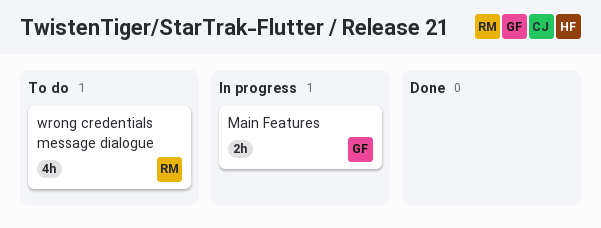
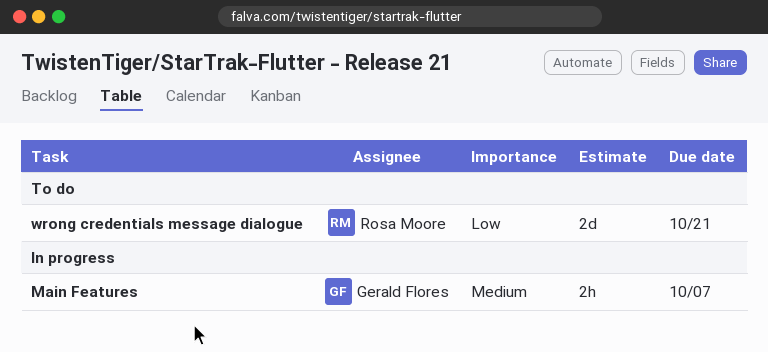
wrong credentials message dialogue, estimate: 4h -> 2d

